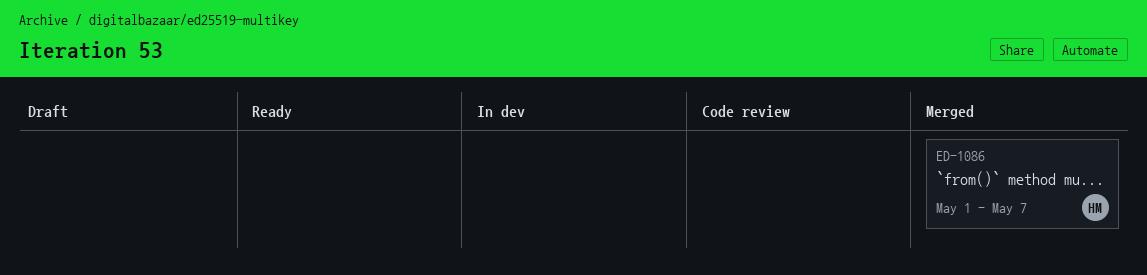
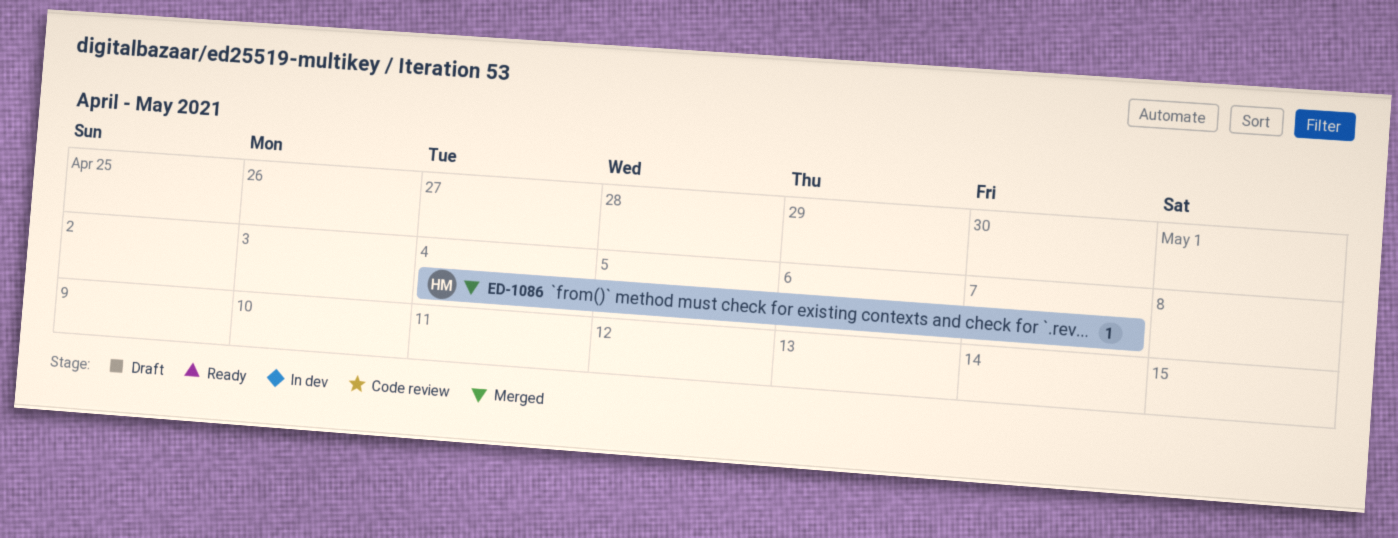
ED-1086, start: May 1 -> May 4

